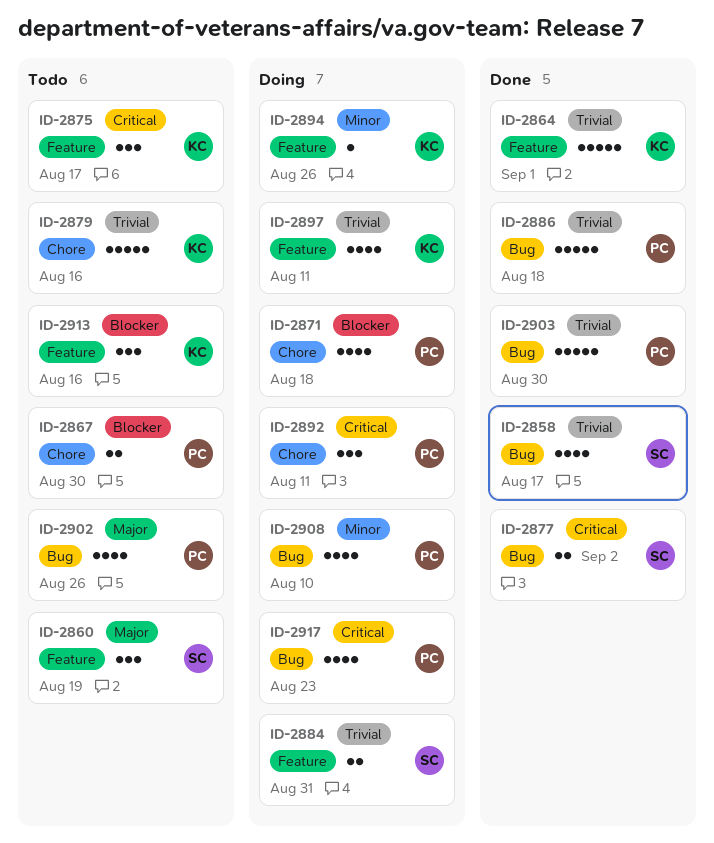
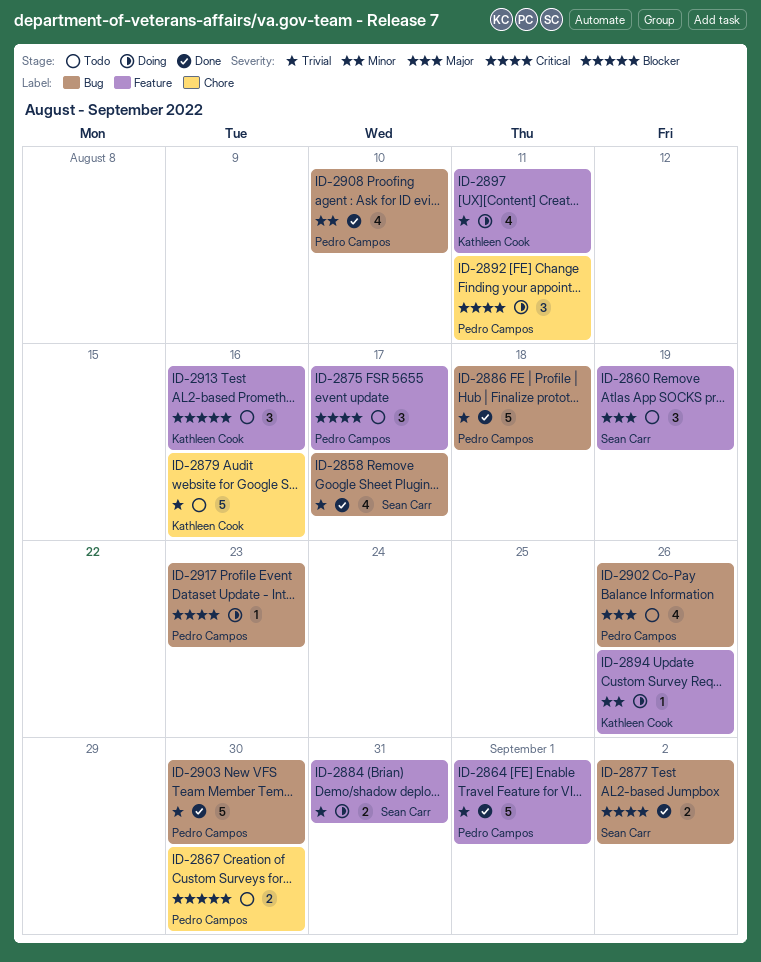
ID-2864, owner: Kathleen Cook -> Pedro Campos
ID-2871: present -> none
ID-2875, owner: Kathleen Cook -> Pedro Campos
ID-2908, status: Doing -> Done
ID-2917, estimate: 4 -> 1

